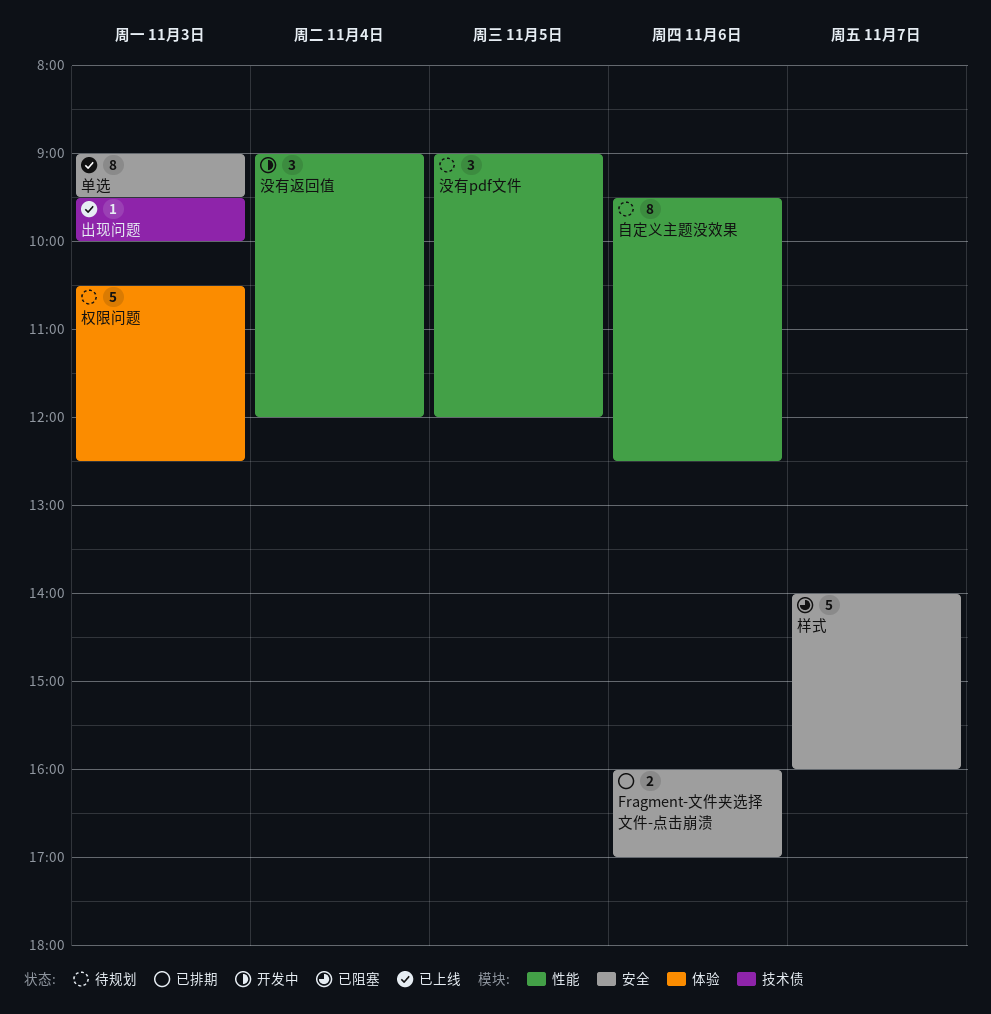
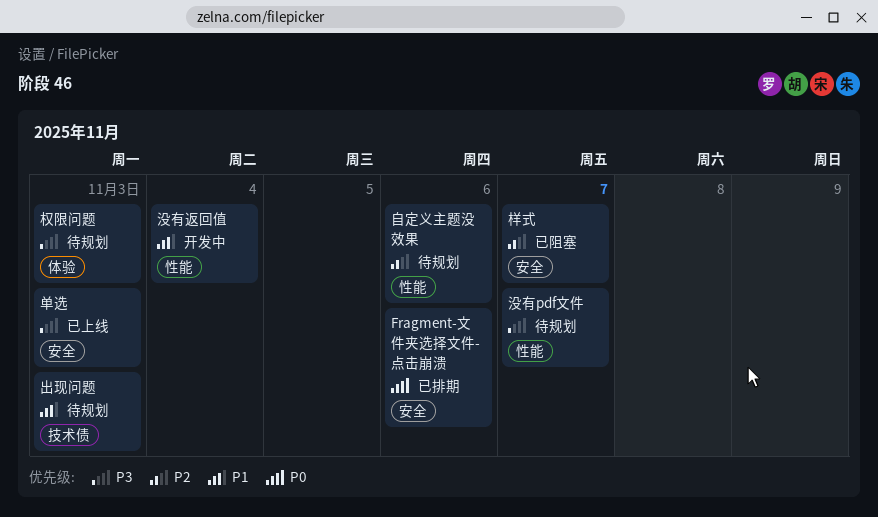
出现问题, status: 已上线 -> 待规划
没有pdf文件, day: Nov 5 -> Nov 7

